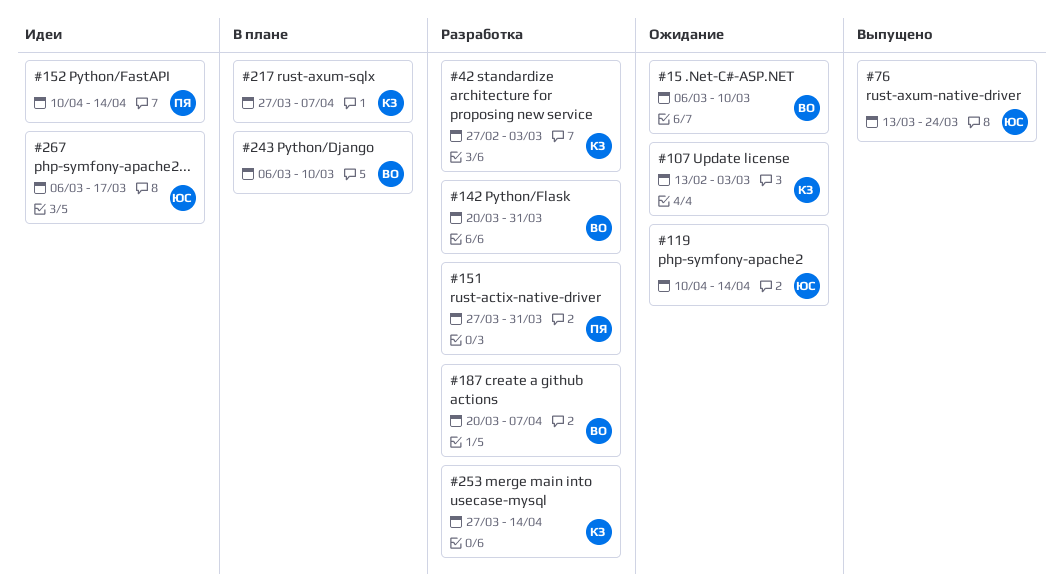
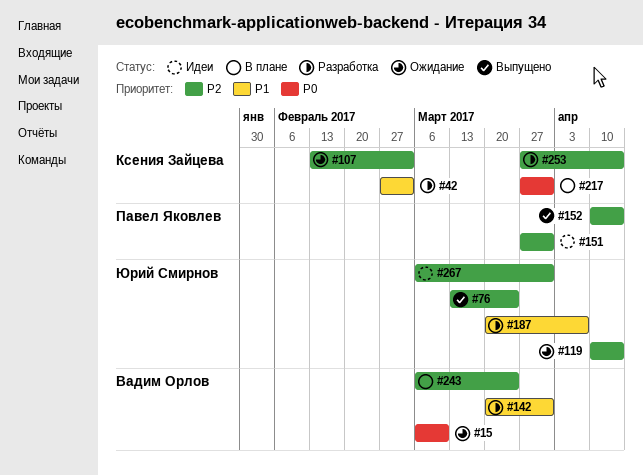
#151, status: Разработка -> Идеи
#152, status: Идеи -> Выпущено
#187, owner: Вадим Орлов -> Юрий Смирнов
#217, due: Apr 7 -> Mar 31
#243, due: Mar 10 -> Mar 24
#267, due: Mar 17 -> Mar 31

